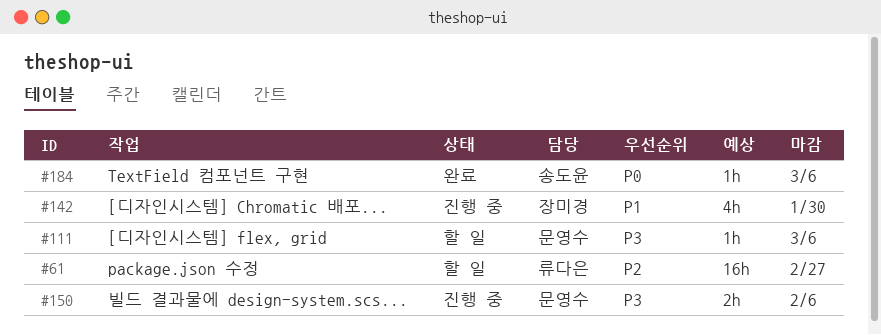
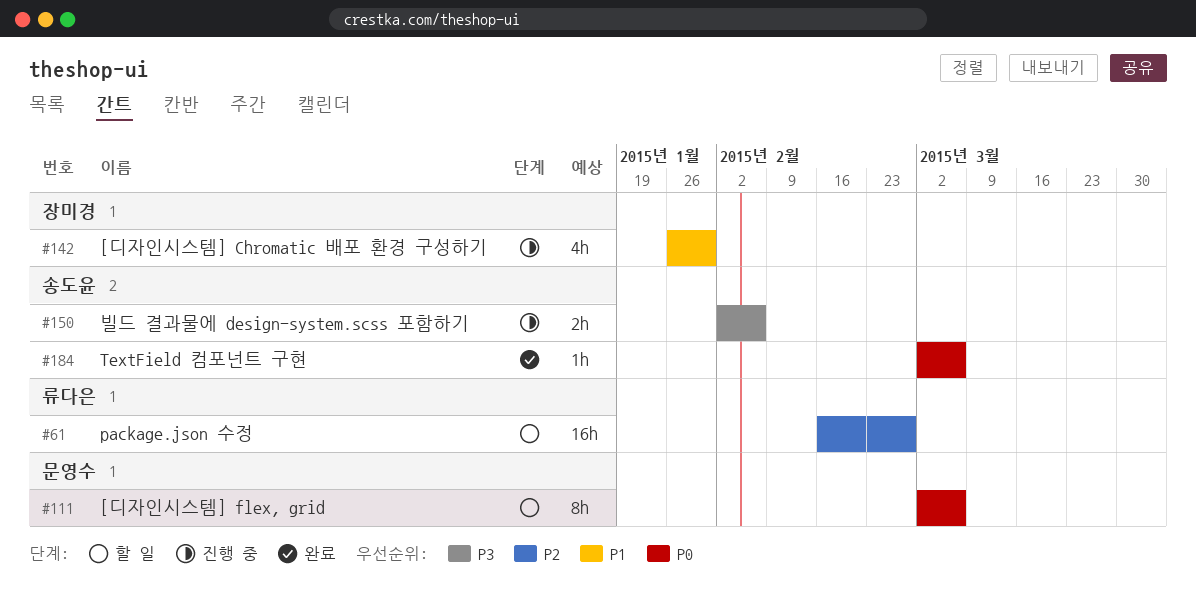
#111, priority: P3 -> P0
#111, estimate: 1h -> 8h
#150, owner: 문영수 -> 송도윤

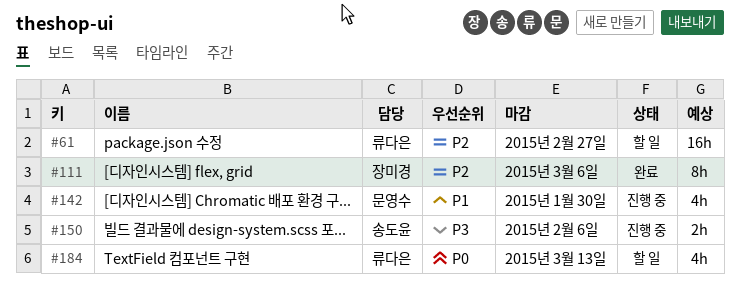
#111, status: 할 일 -> 완료
#111, owner: 문영수 -> 장미경
#111, priority: P0 -> P2
#142, owner: 장미경 -> 문영수
#184, status: 완료 -> 할 일
#184, owner: 송도윤 -> 류다은
#184, estimate: 1h -> 4h
#184, due: Mar 6 -> Mar 13

